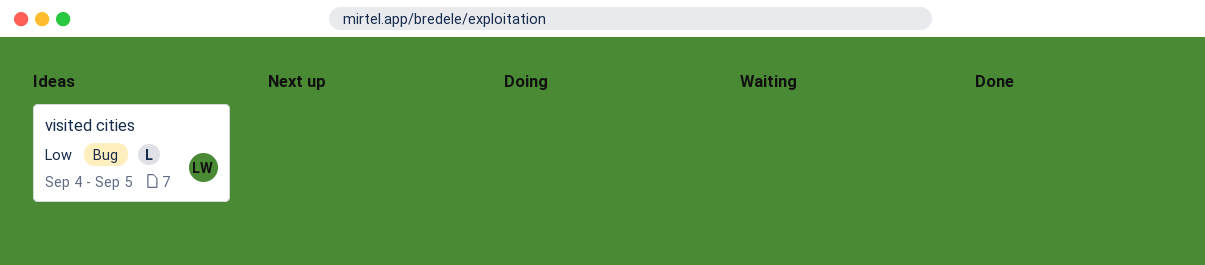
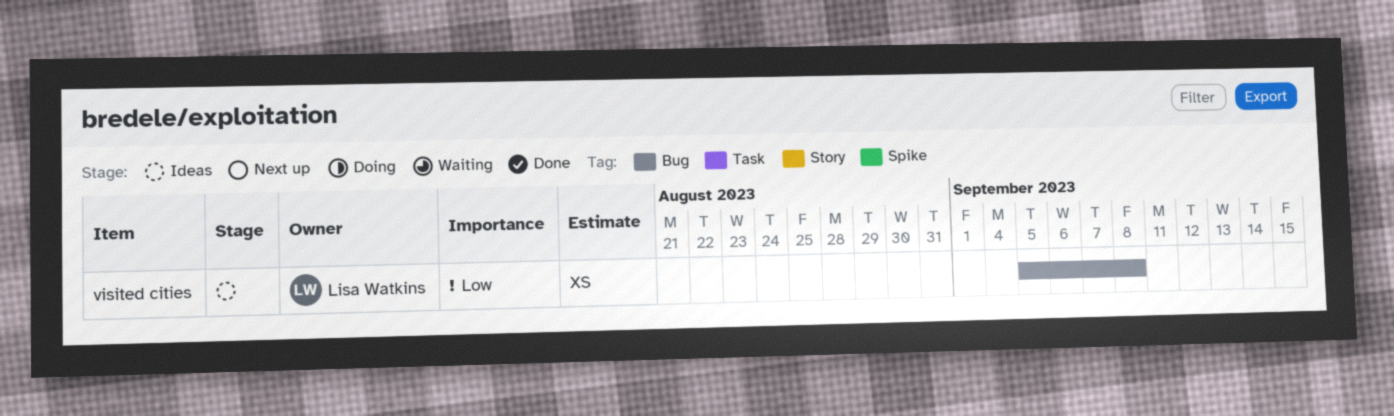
visited cities, estimate: L -> XS
visited cities, start: Sep 4 -> Sep 5
visited cities, due: Sep 5 -> Sep 8

